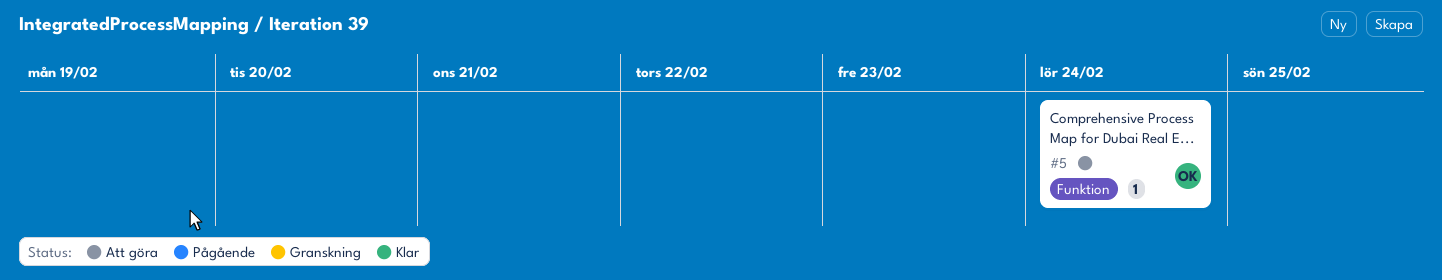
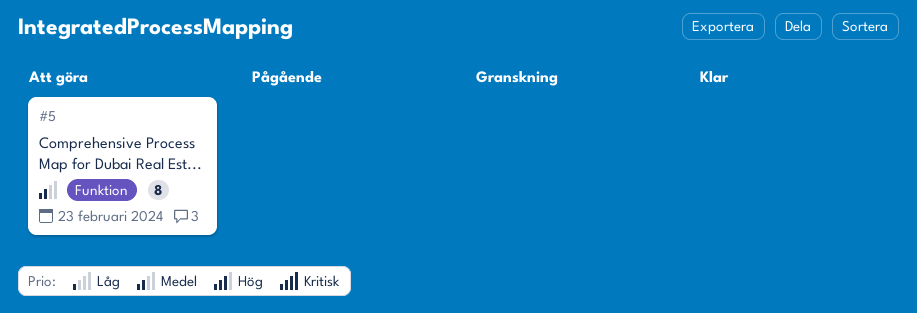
#5, estimate: 1 -> 8
#5, due: Feb 24 -> Feb 23

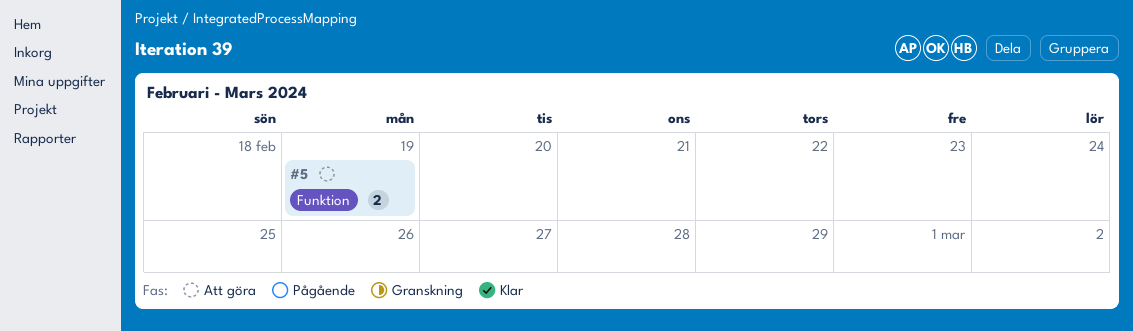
#5, estimate: 8 -> 2
#5, due: Feb 23 -> Feb 19

